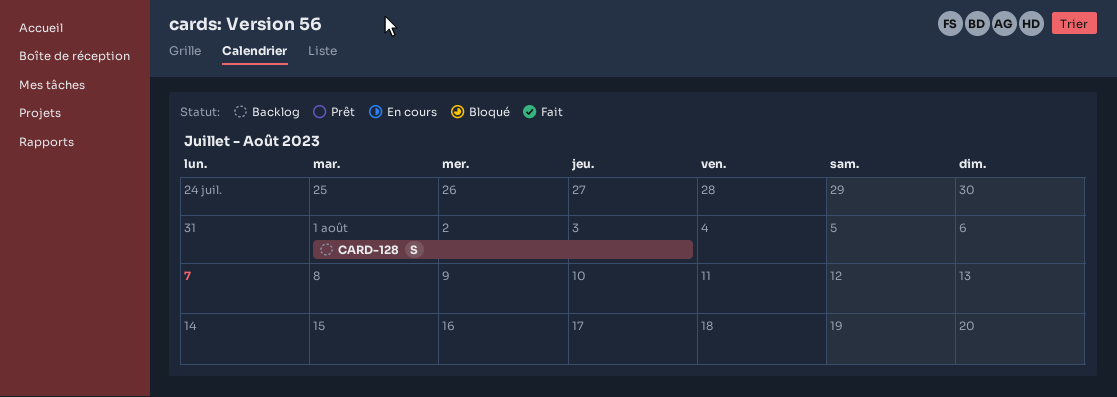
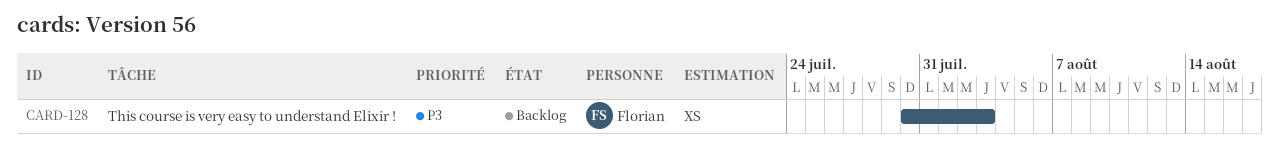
CARD-128, estimate: S -> XS
CARD-128, start: Aug 1 -> Jul 30

